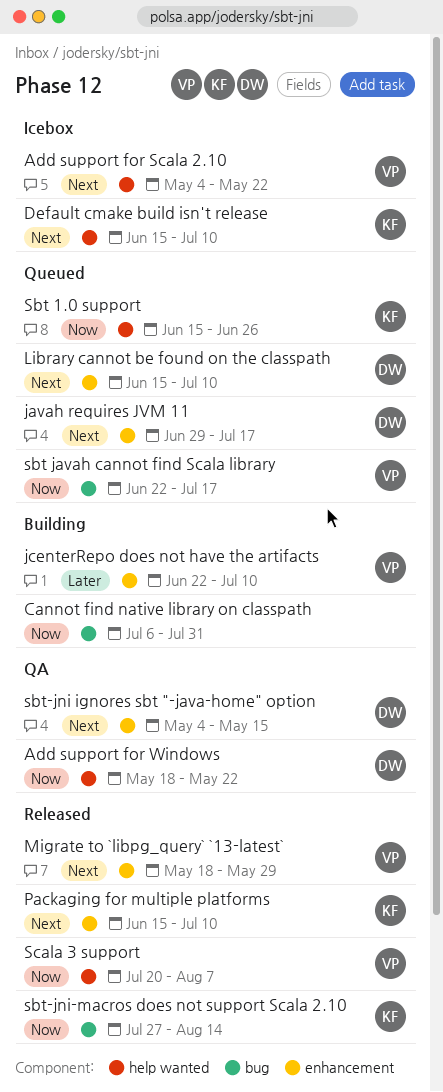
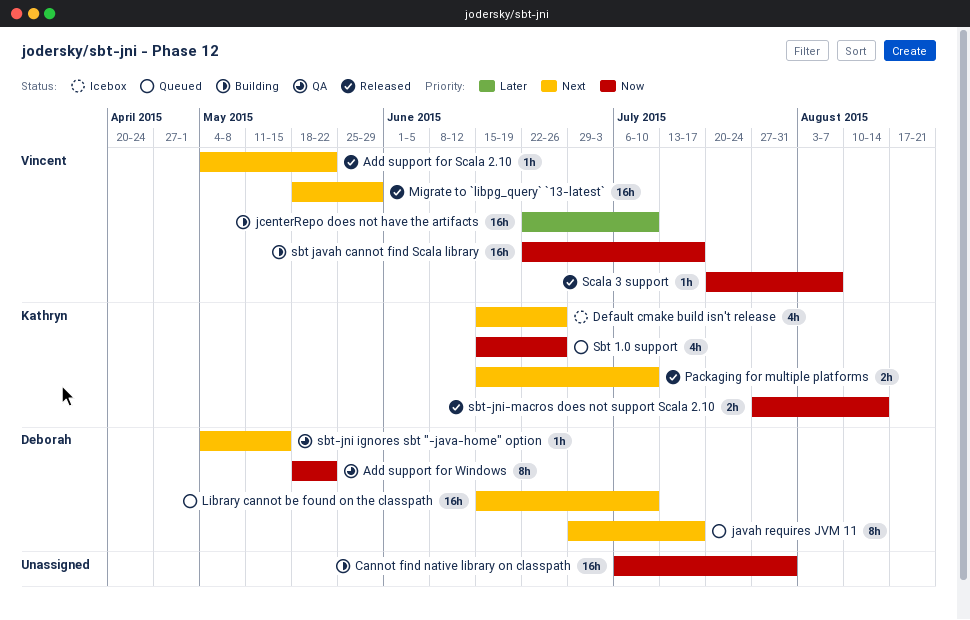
Add support for Scala 2.10, status: Icebox -> Released
Default cmake build isn't release, due: Jul 10 -> Jun 26
sbt javah cannot find Scala library, status: Queued -> Building

